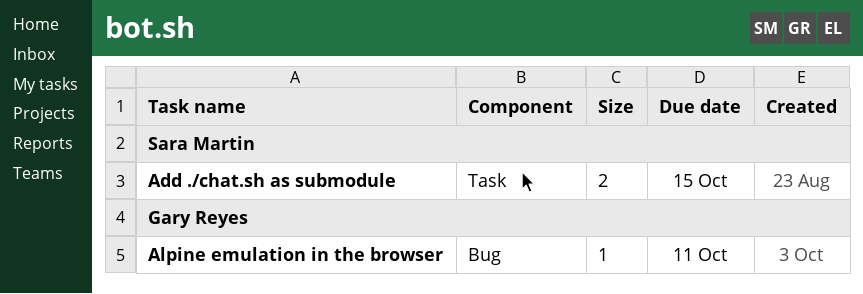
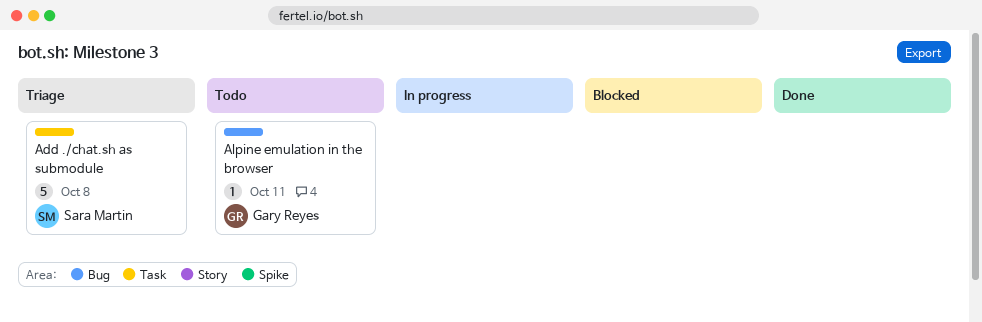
Add ./chat.sh as submodule, estimate: 2 -> 5
Add ./chat.sh as submodule, due: Oct 15 -> Oct 8

